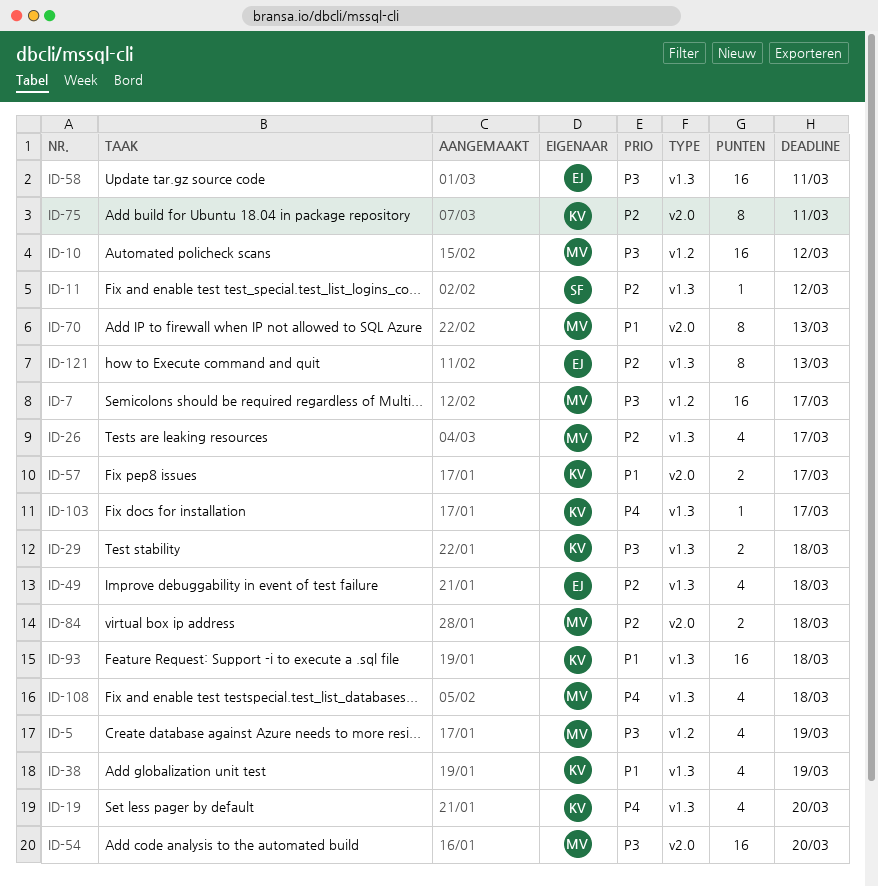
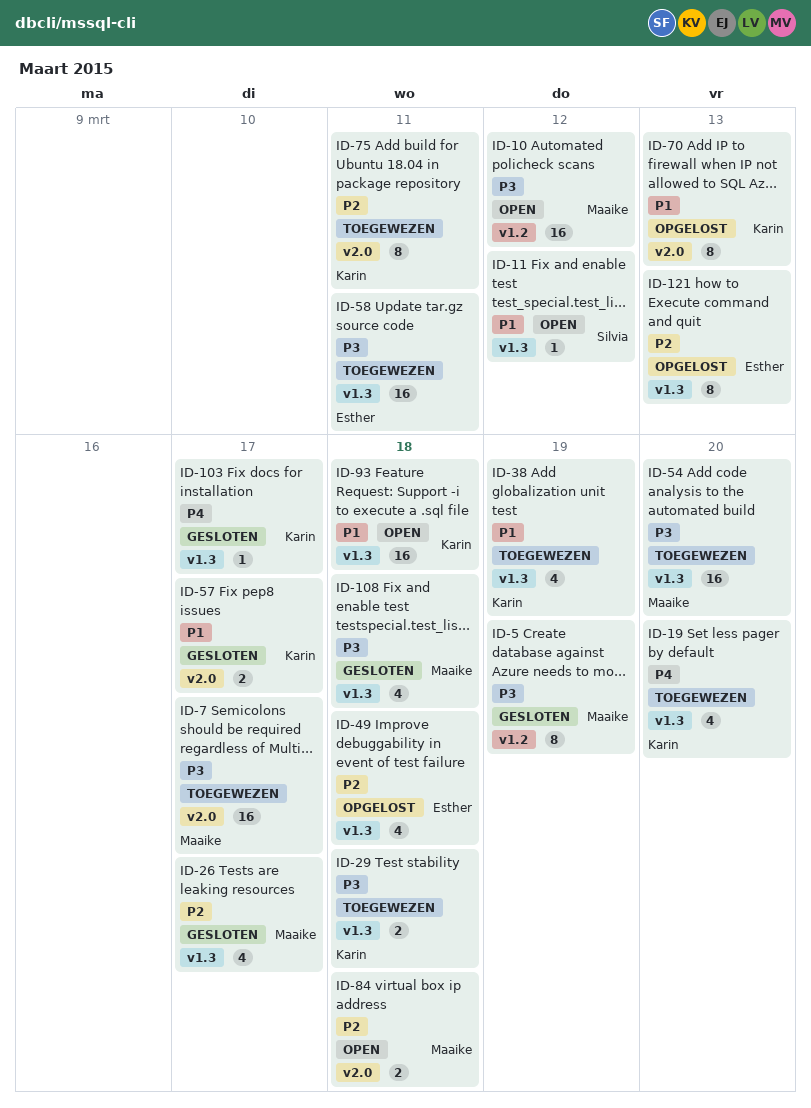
ID-5, estimate: 4 -> 8
ID-7, label: v1.2 -> v2.0
ID-11, priority: P2 -> P1
ID-54, label: v2.0 -> v1.3
ID-70, owner: Maaike -> Karin
ID-108, priority: P4 -> P3

